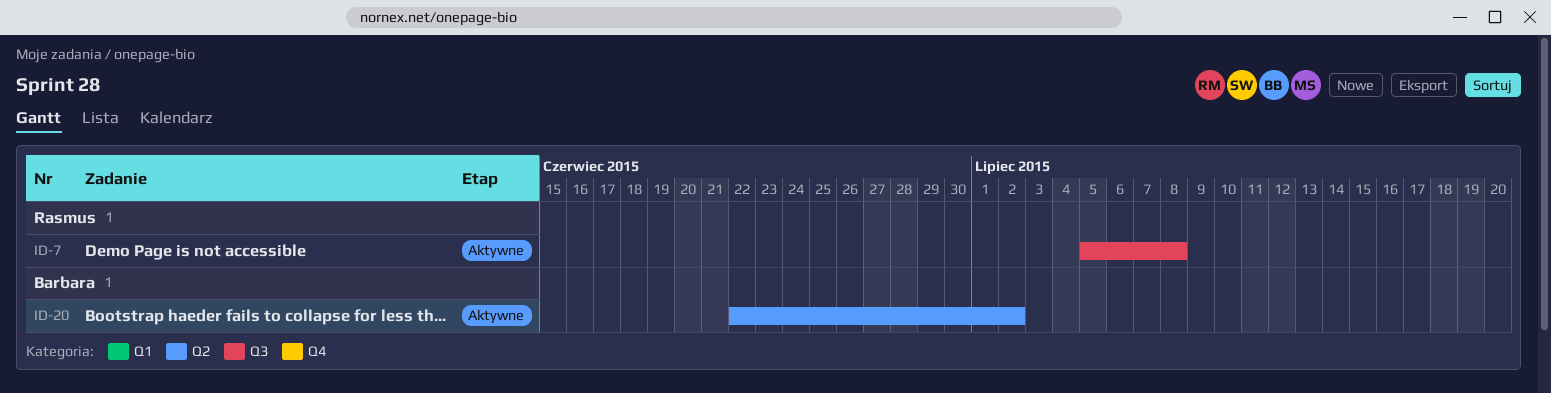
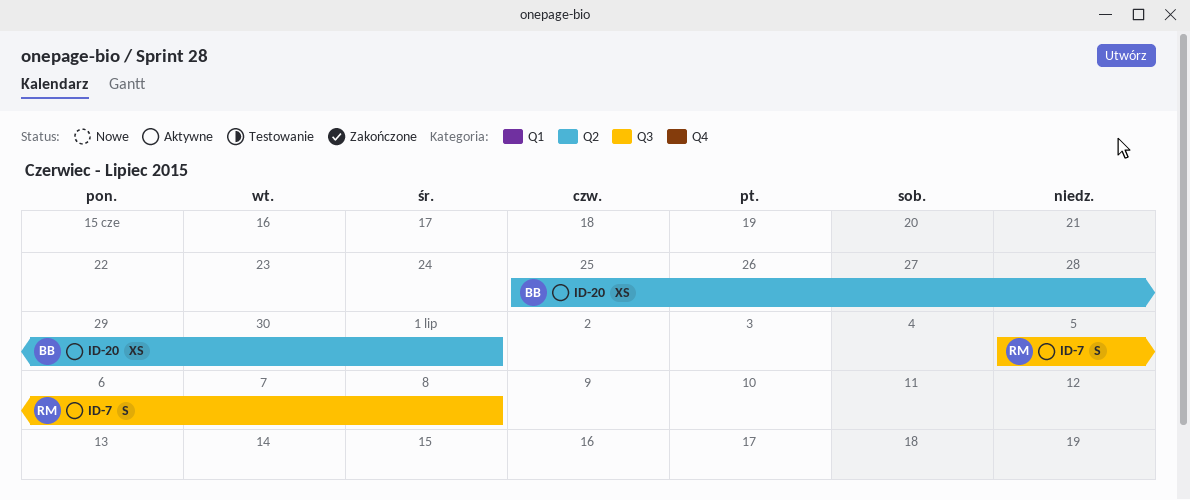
ID-20, start: Jun 22 -> Jun 25
ID-20, due: Jul 2 -> Jul 1

